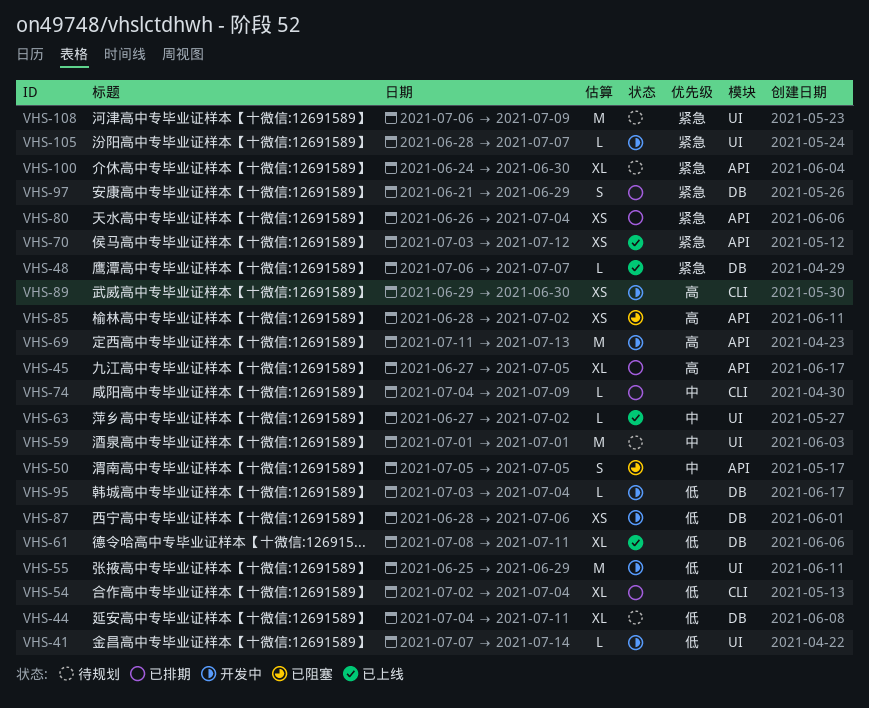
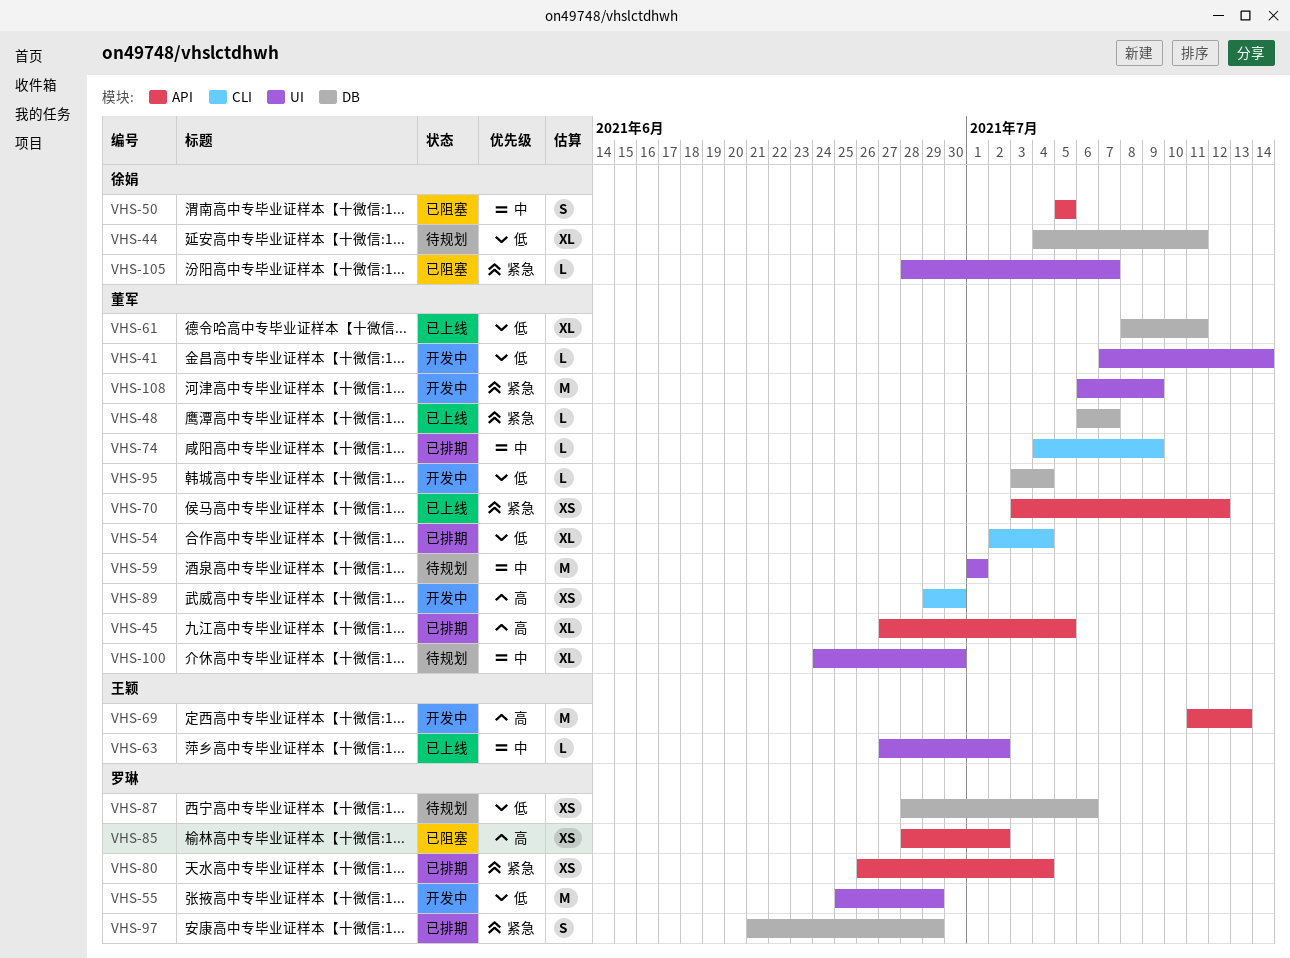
VHS-87, status: 开发中 -> 待规划
VHS-100, priority: 紧急 -> 中
VHS-100, label: API -> UI
VHS-105, status: 开发中 -> 已阻塞
VHS-108, status: 待规划 -> 开发中

